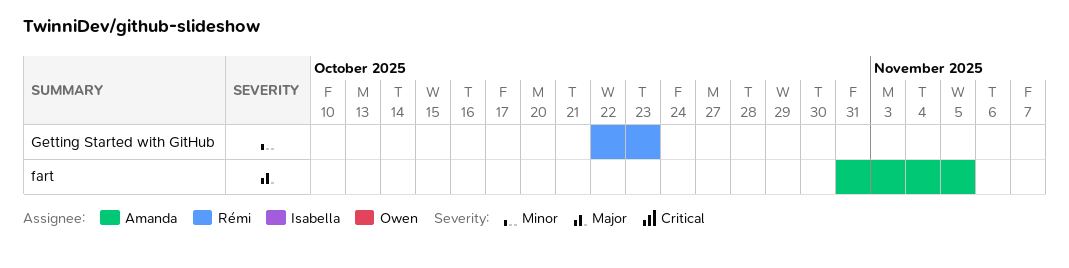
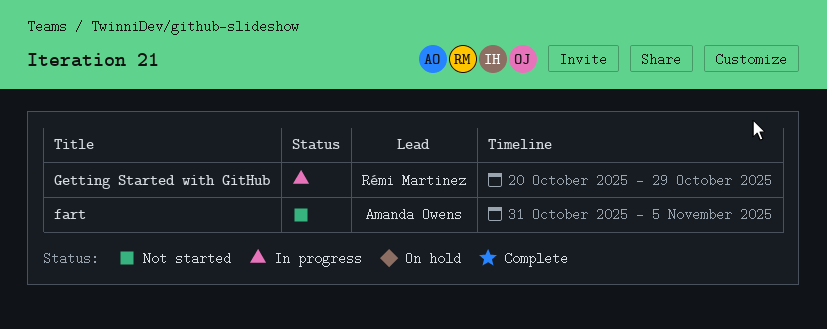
Getting Started with GitHub, start: Oct 22 -> Oct 20
Getting Started with GitHub, due: Oct 23 -> Oct 29

